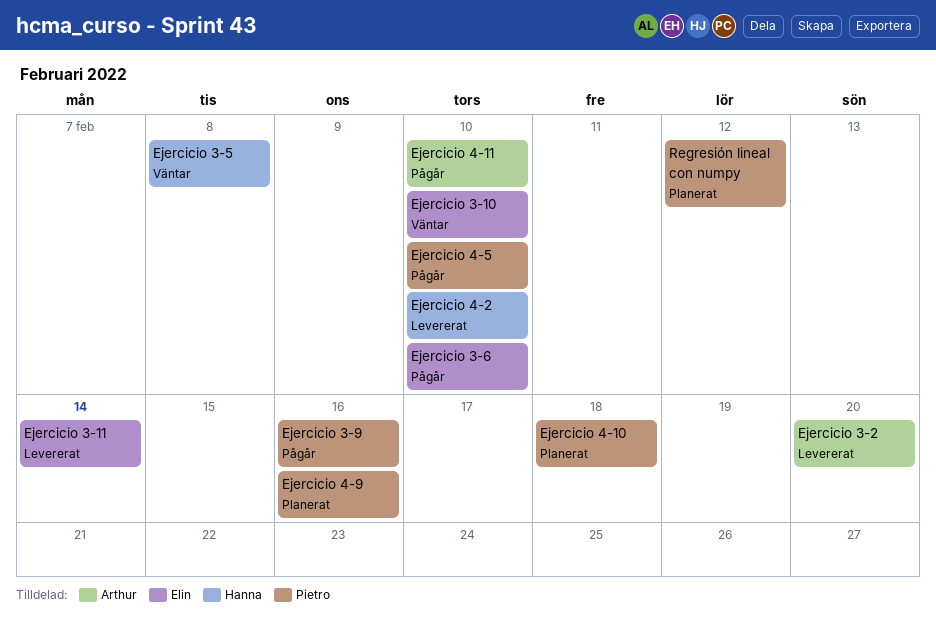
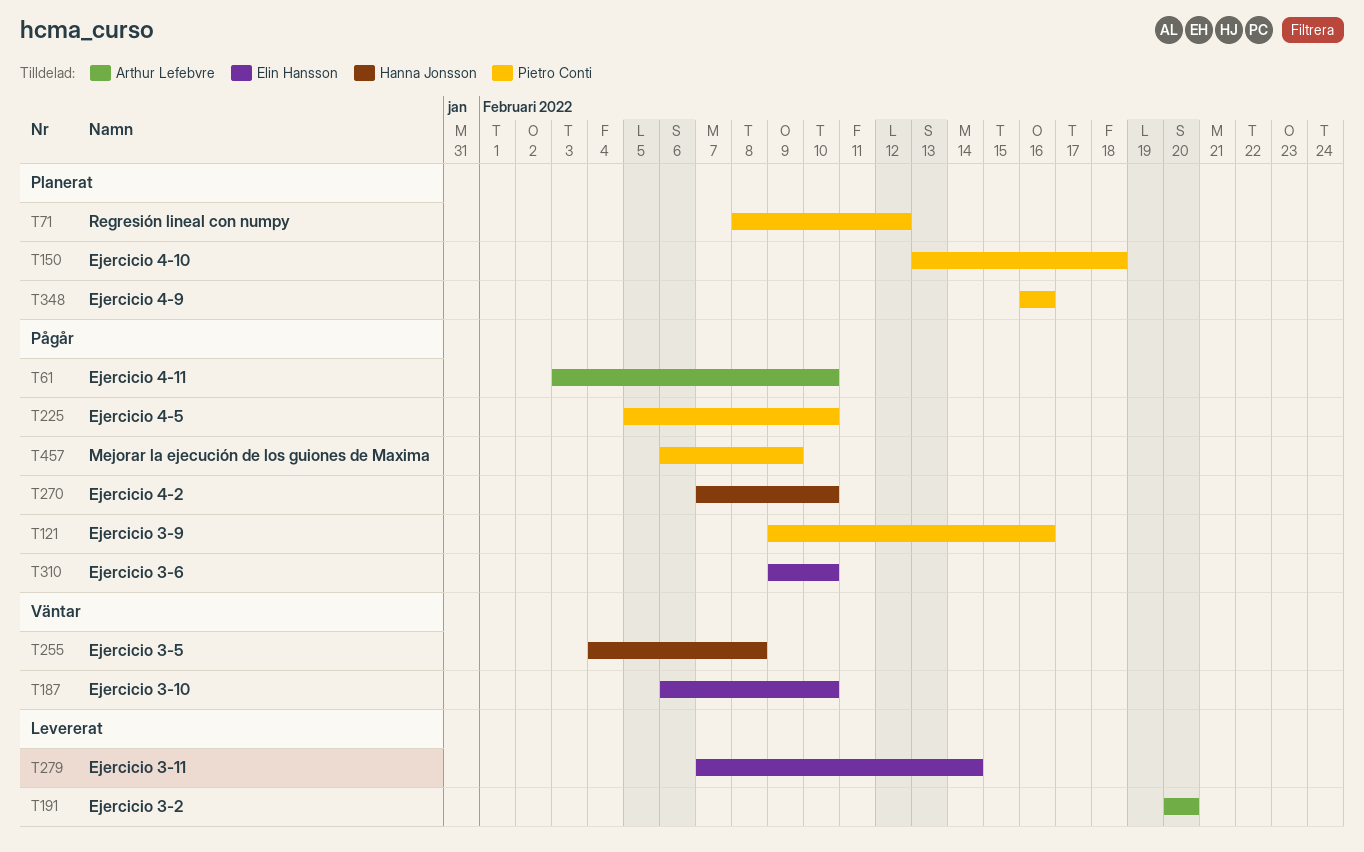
Ejercicio 4-2, status: Levererat -> Pågår
Mejorar la ejecución de los guiones de Maxima: none -> present

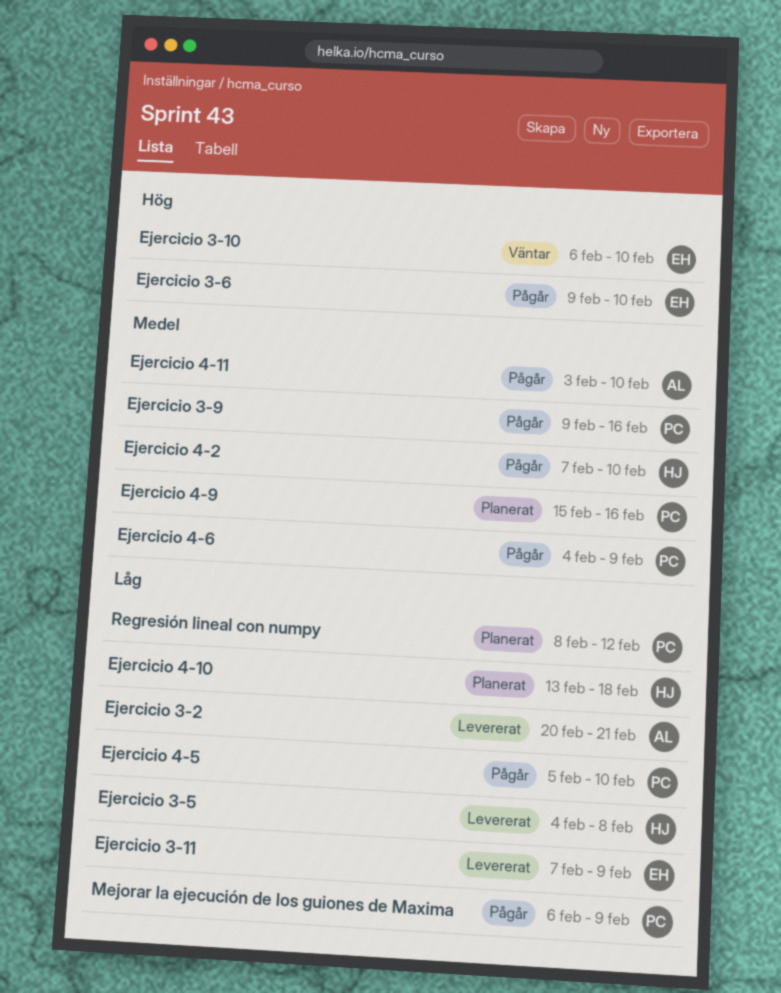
Ejercicio 3-11, due: Feb 14 -> Feb 9
Ejercicio 3-2, due: Feb 20 -> Feb 21
Ejercicio 3-5, status: Väntar -> Levererat
Ejercicio 4-10, owner: Pietro Conti -> Hanna Jonsson
Ejercicio 4-6: none -> present
Ejercicio 4-9, start: Feb 16 -> Feb 15

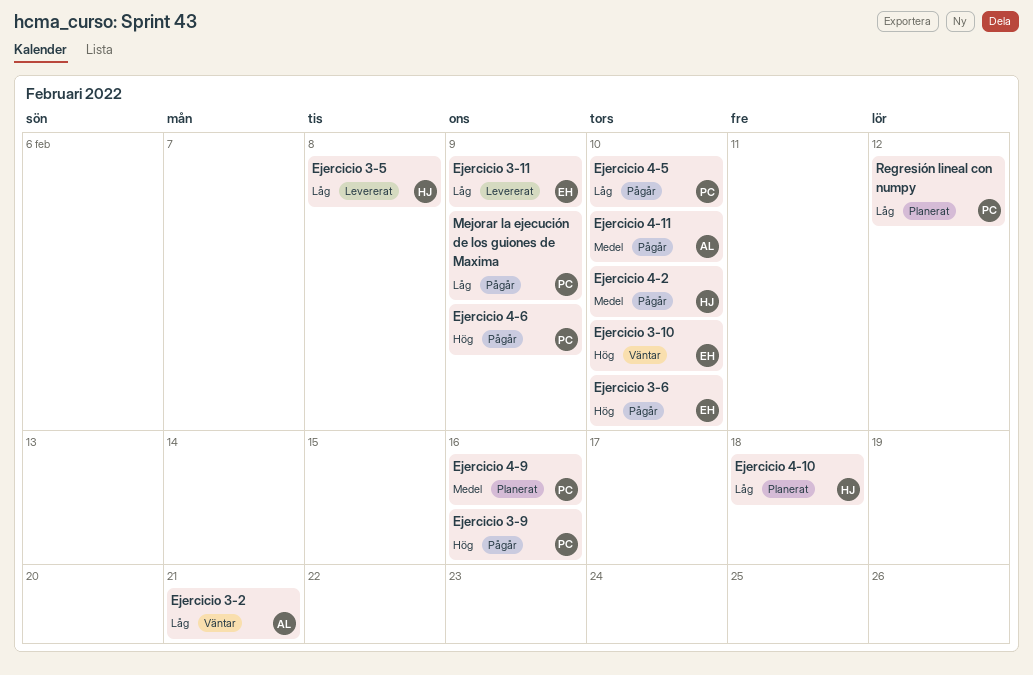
Ejercicio 3-2, status: Levererat -> Väntar
Ejercicio 3-9, priority: Medel -> Hög
Ejercicio 4-6, priority: Medel -> Hög

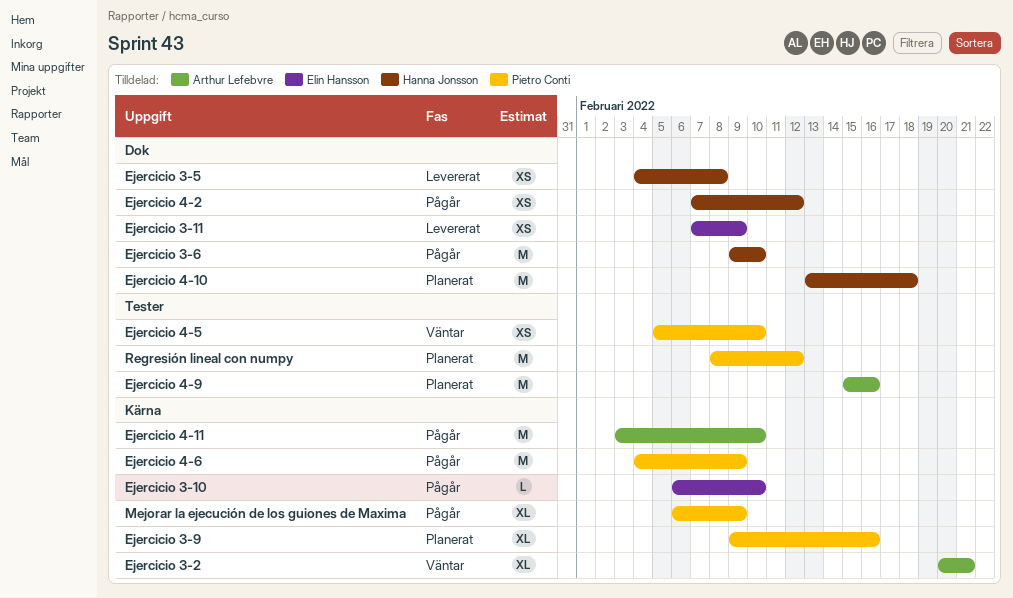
Ejercicio 3-10, status: Väntar -> Pågår
Ejercicio 3-6, owner: Elin Hansson -> Hanna Jonsson
Ejercicio 3-9, status: Pågår -> Planerat
Ejercicio 4-2, due: Feb 10 -> Feb 12
Ejercicio 4-5, status: Pågår -> Väntar
Ejercicio 4-9, owner: Pietro Conti -> Arthur Lefebvre

